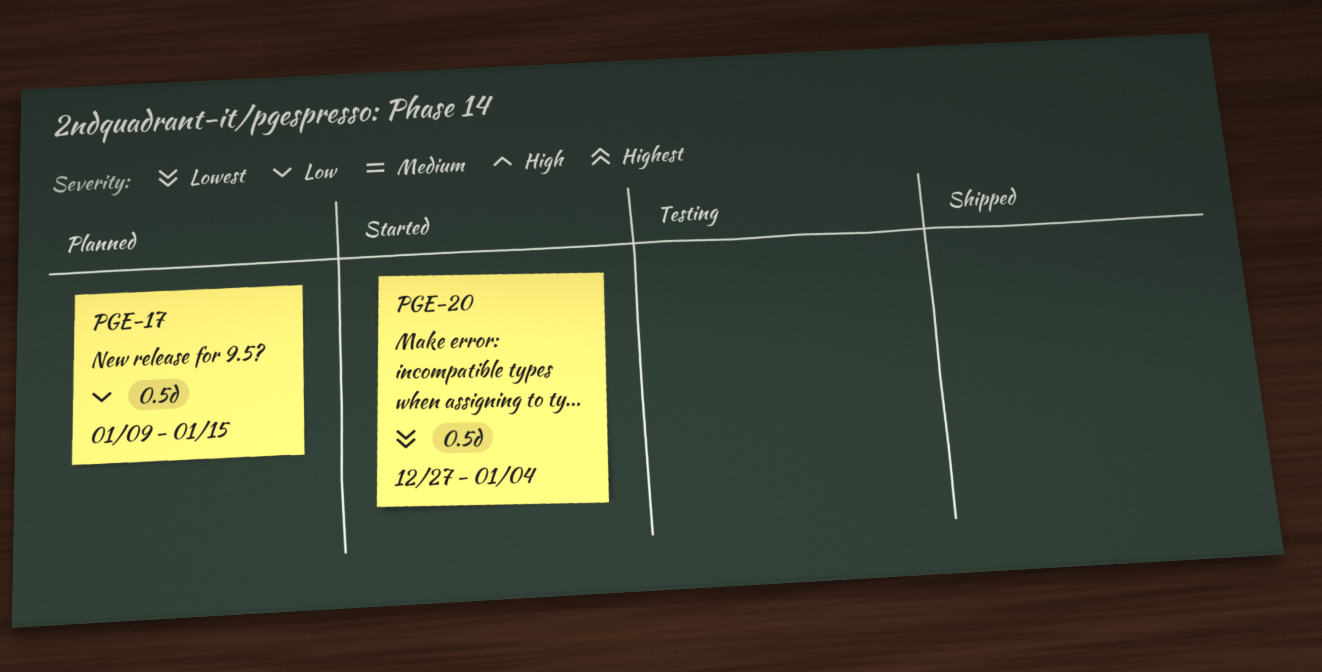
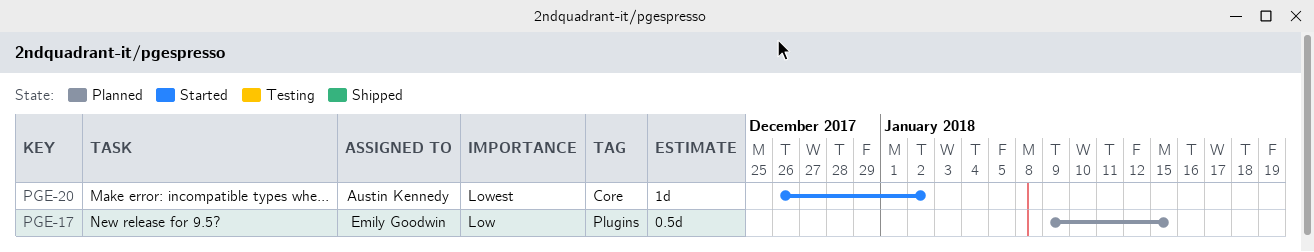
PGE-20, estimate: 0.5d -> 1d
PGE-20, start: Dec 27 -> Dec 26
PGE-20, due: Jan 4 -> Jan 2

